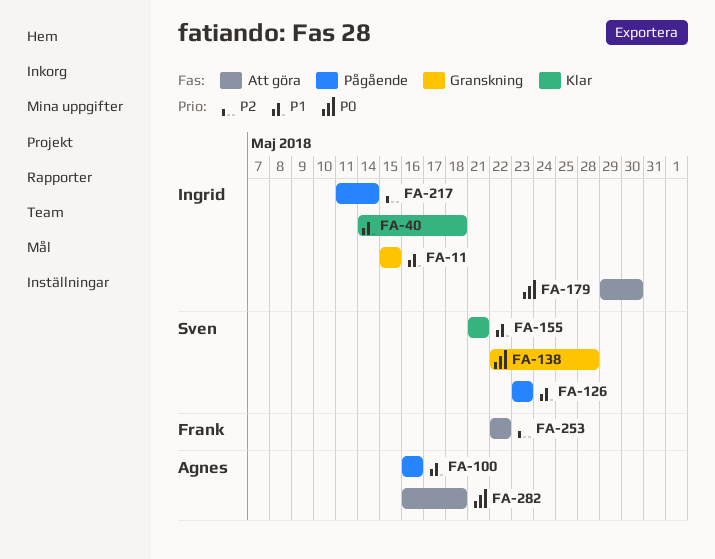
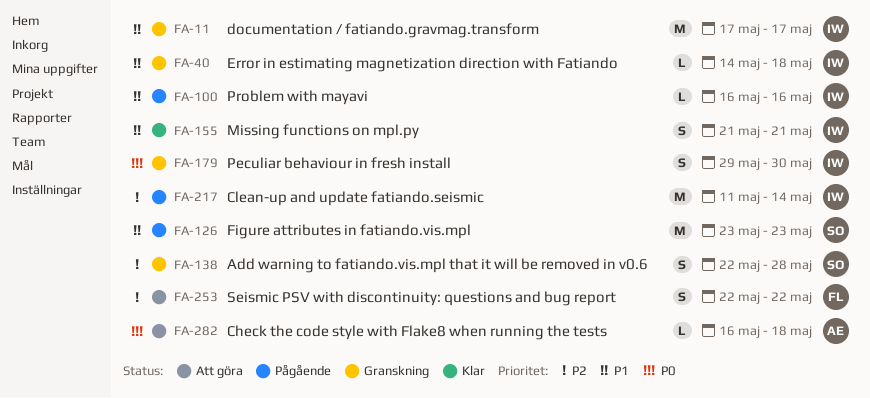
FA-11, start: May 15 -> May 17
FA-11, due: May 15 -> May 17
FA-40, status: Klar -> Granskning
FA-100, owner: Agnes -> Ingrid
FA-138, priority: P0 -> P2
FA-155, owner: Sven -> Ingrid
FA-179, status: Att göra -> Granskning

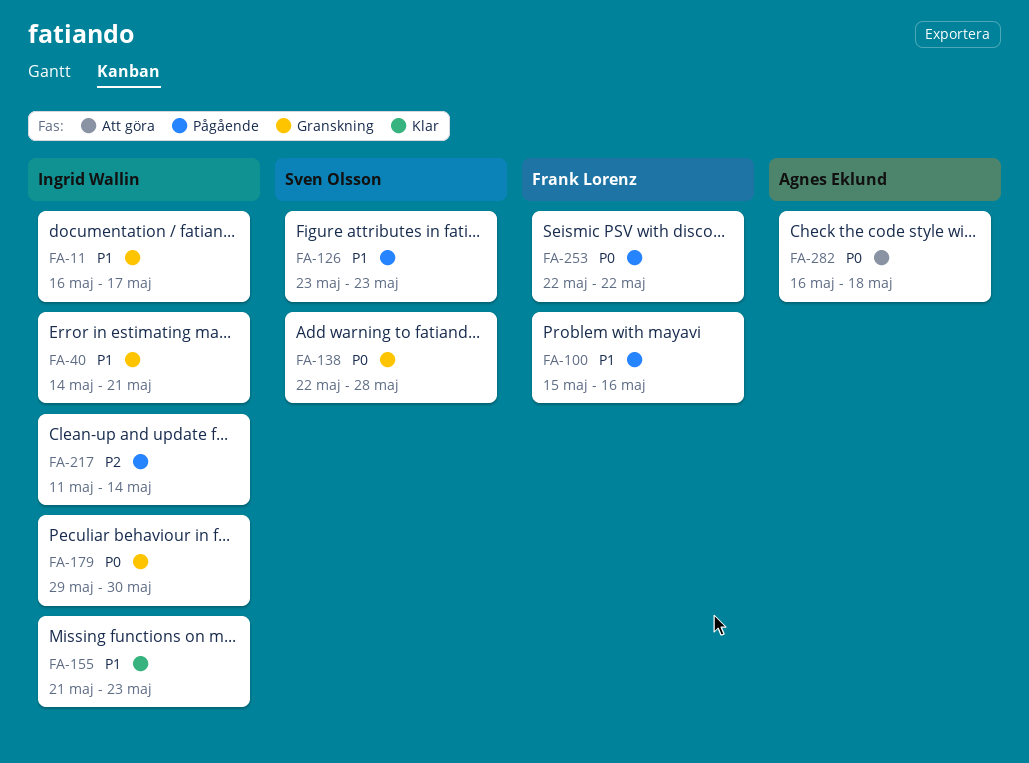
FA-11, start: May 17 -> May 16
FA-40, due: May 18 -> May 21
FA-100, owner: Ingrid Wallin -> Frank Lorenz
FA-100, start: May 16 -> May 15
FA-138, priority: P2 -> P0
FA-155, due: May 21 -> May 23
FA-253, status: Att göra -> Pågående
FA-253, priority: P2 -> P0

